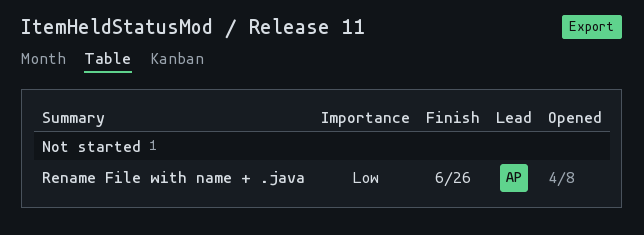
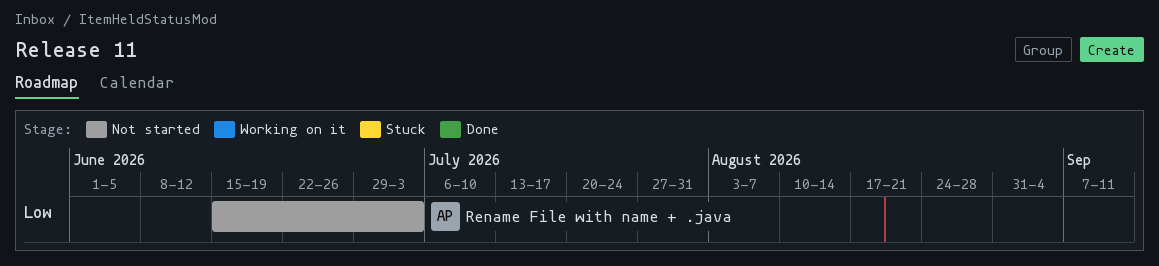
Rename File with name + .java, due: Jun 26 -> Jul 3

